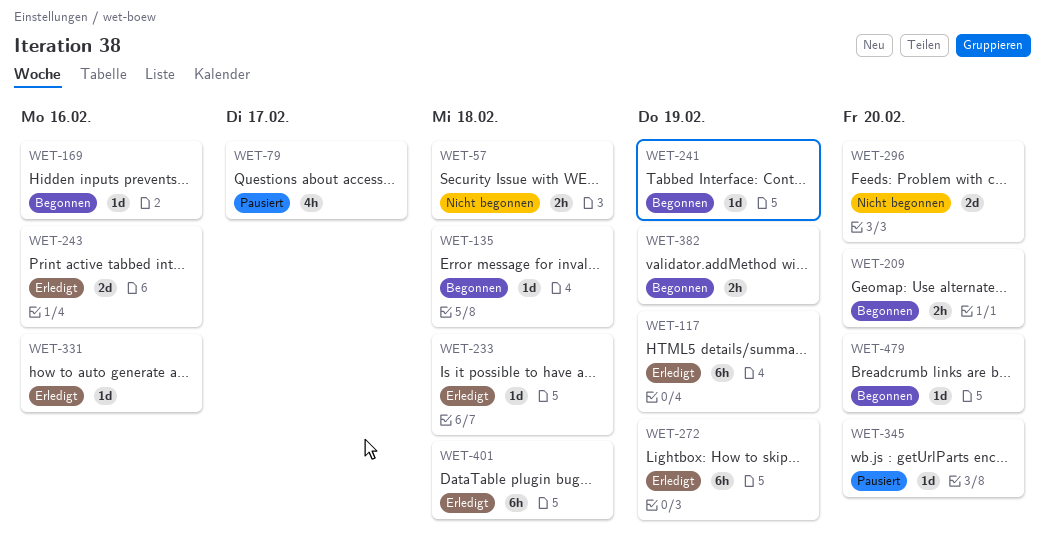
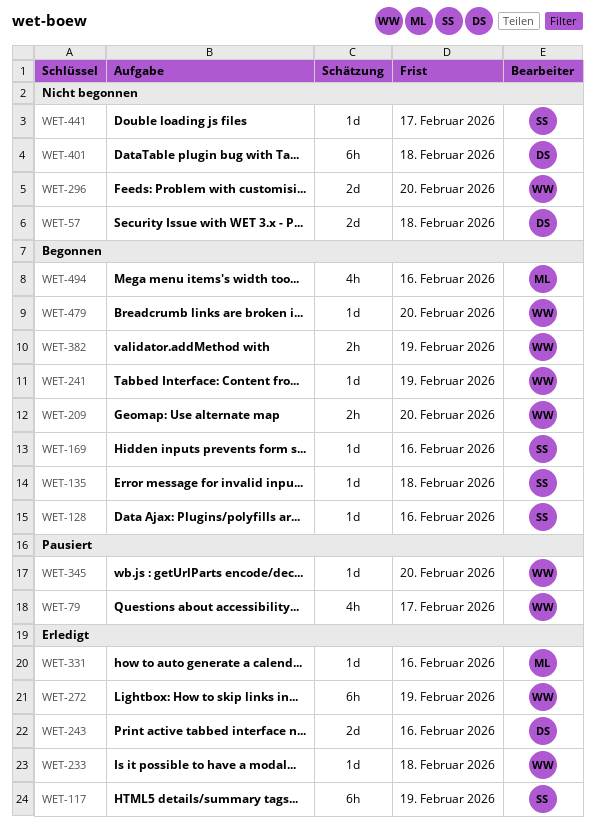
WET-57, estimate: 2h -> 2d
WET-128: none -> present
WET-401, status: Erledigt -> Nicht begonnen
WET-441: none -> present
WET-494: none -> present

